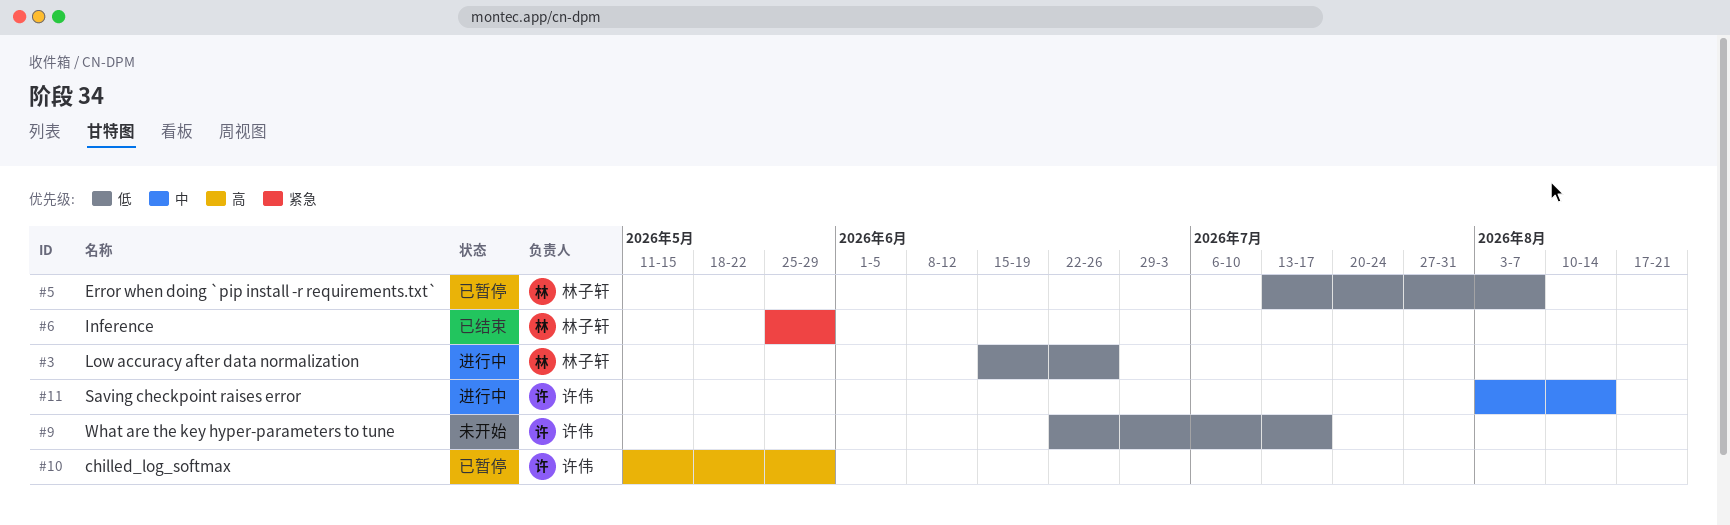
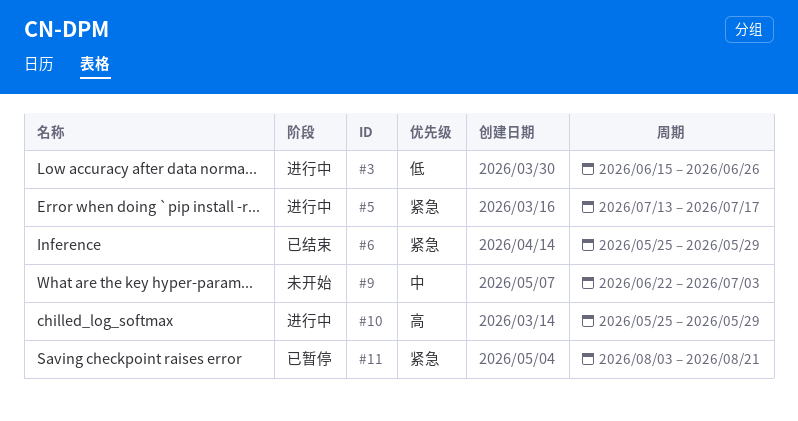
#5, status: 已暂停 -> 进行中
#5, priority: 低 -> 紧急
#5, due: Aug 7 -> Jul 17
#9, priority: 低 -> 中
#9, due: Jul 17 -> Jul 3
#10, status: 已暂停 -> 进行中
#10, start: May 11 -> May 25
#11, status: 进行中 -> 已暂停
#11, priority: 中 -> 紧急
#11, due: Aug 14 -> Aug 21

